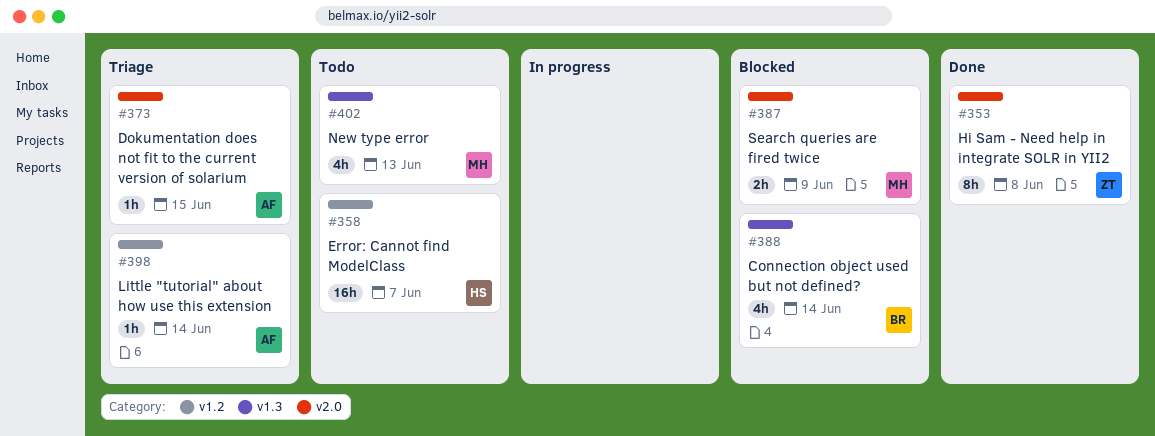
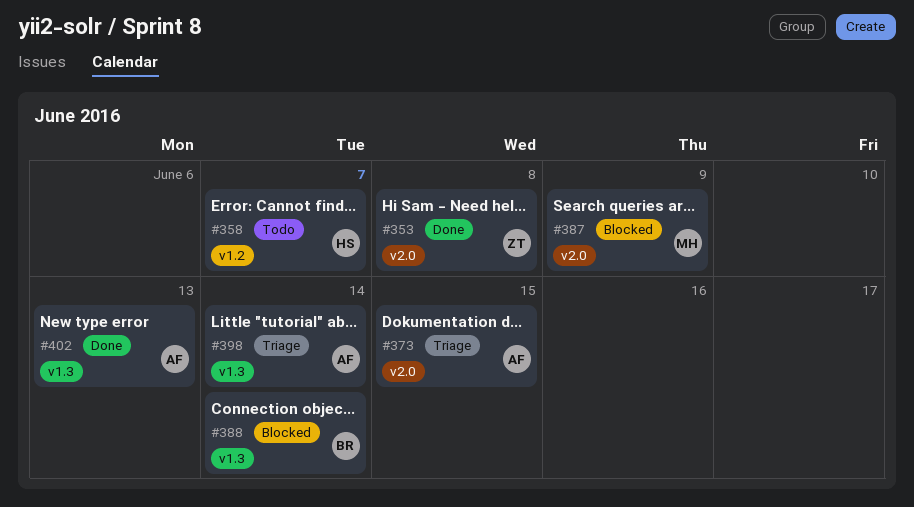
#398, label: v1.2 -> v1.3
#402, status: Todo -> Done
#402, owner: MH -> AF

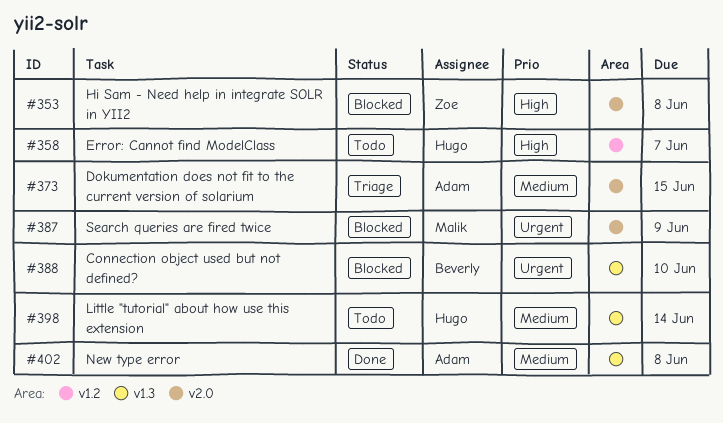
#353, status: Done -> Blocked
#388, due: Jun 14 -> Jun 10
#398, status: Triage -> Todo
#398, owner: Adam -> Hugo
#402, due: Jun 13 -> Jun 8

